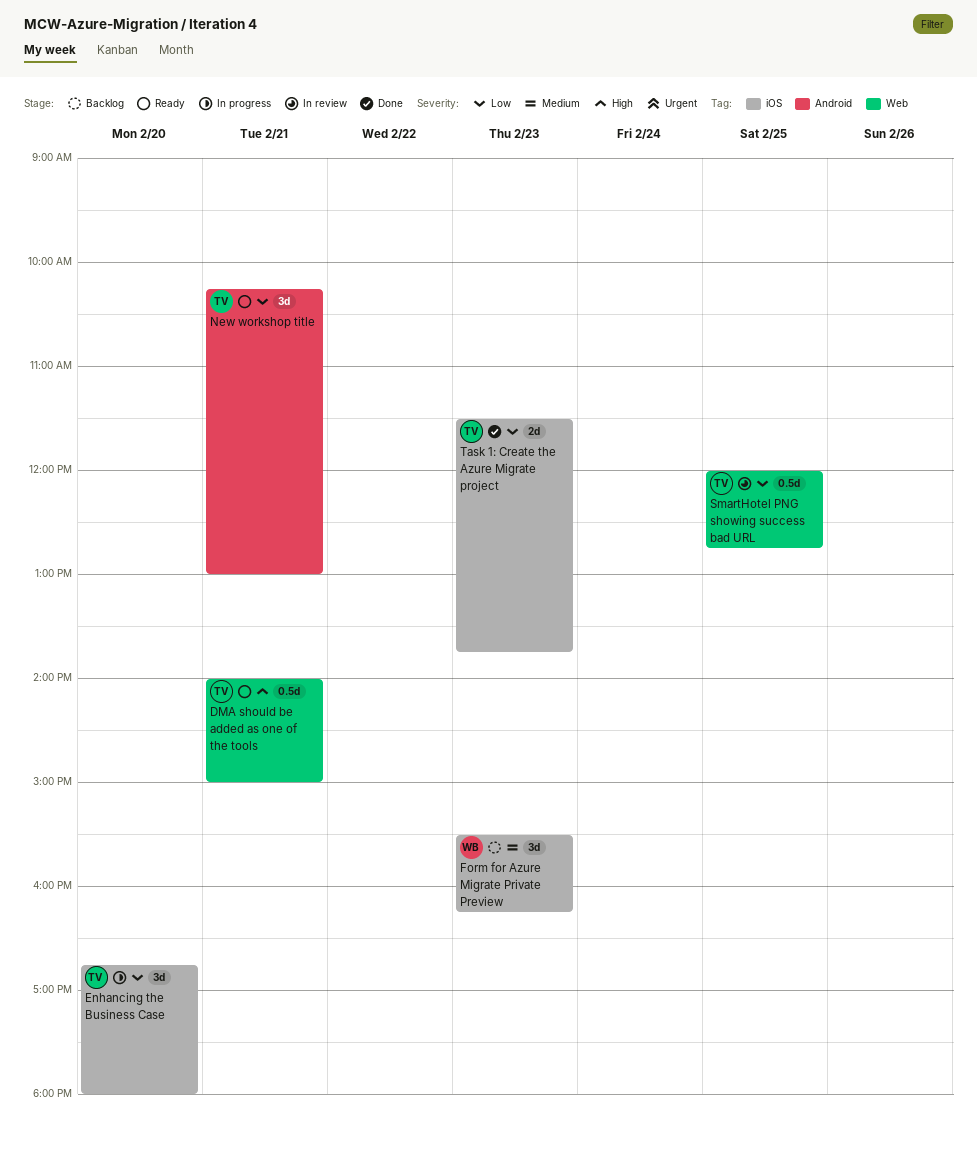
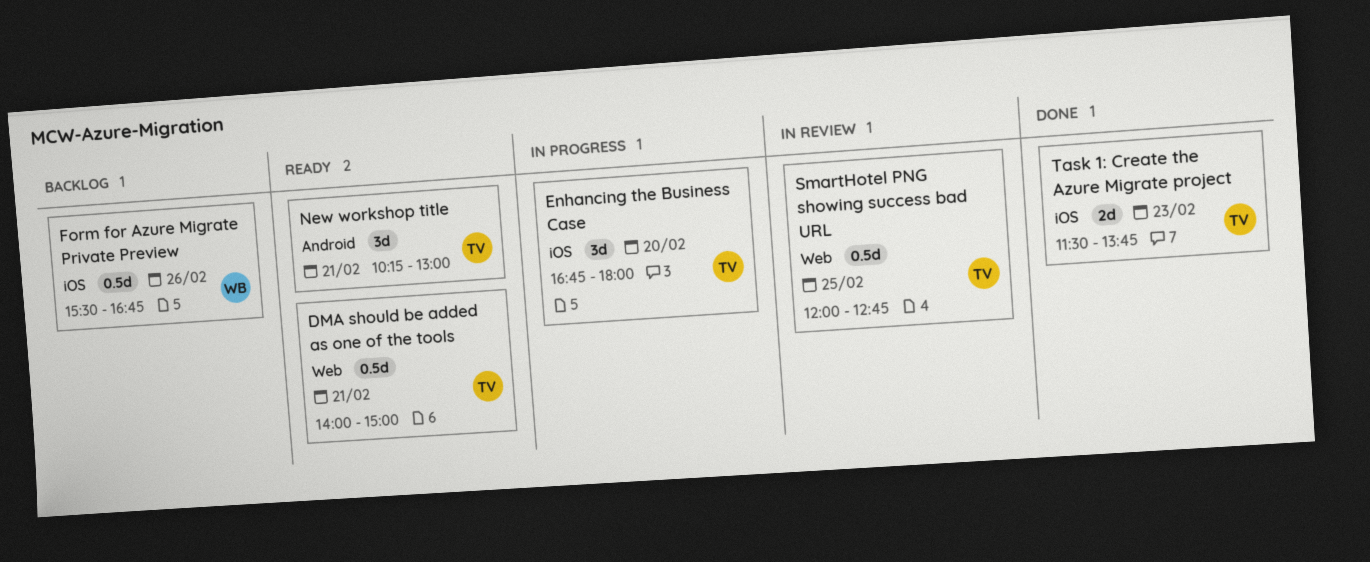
Form for Azure Migrate Private Preview, estimate: 3d -> 0.5d
Form for Azure Migrate Private Preview, day: Feb 23 -> Feb 26
Form for Azure Migrate Private Preview, ends: 16:15 -> 16:45

